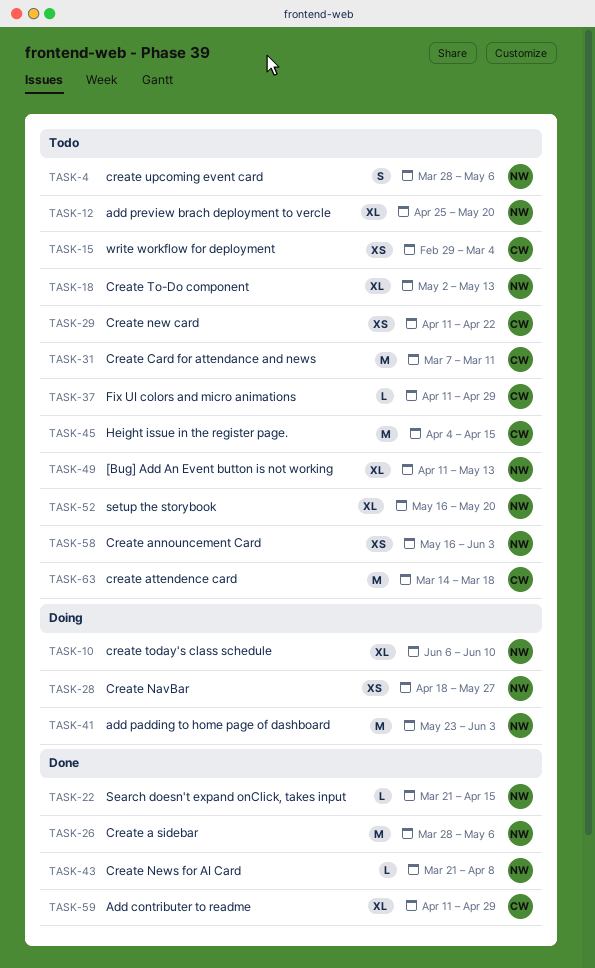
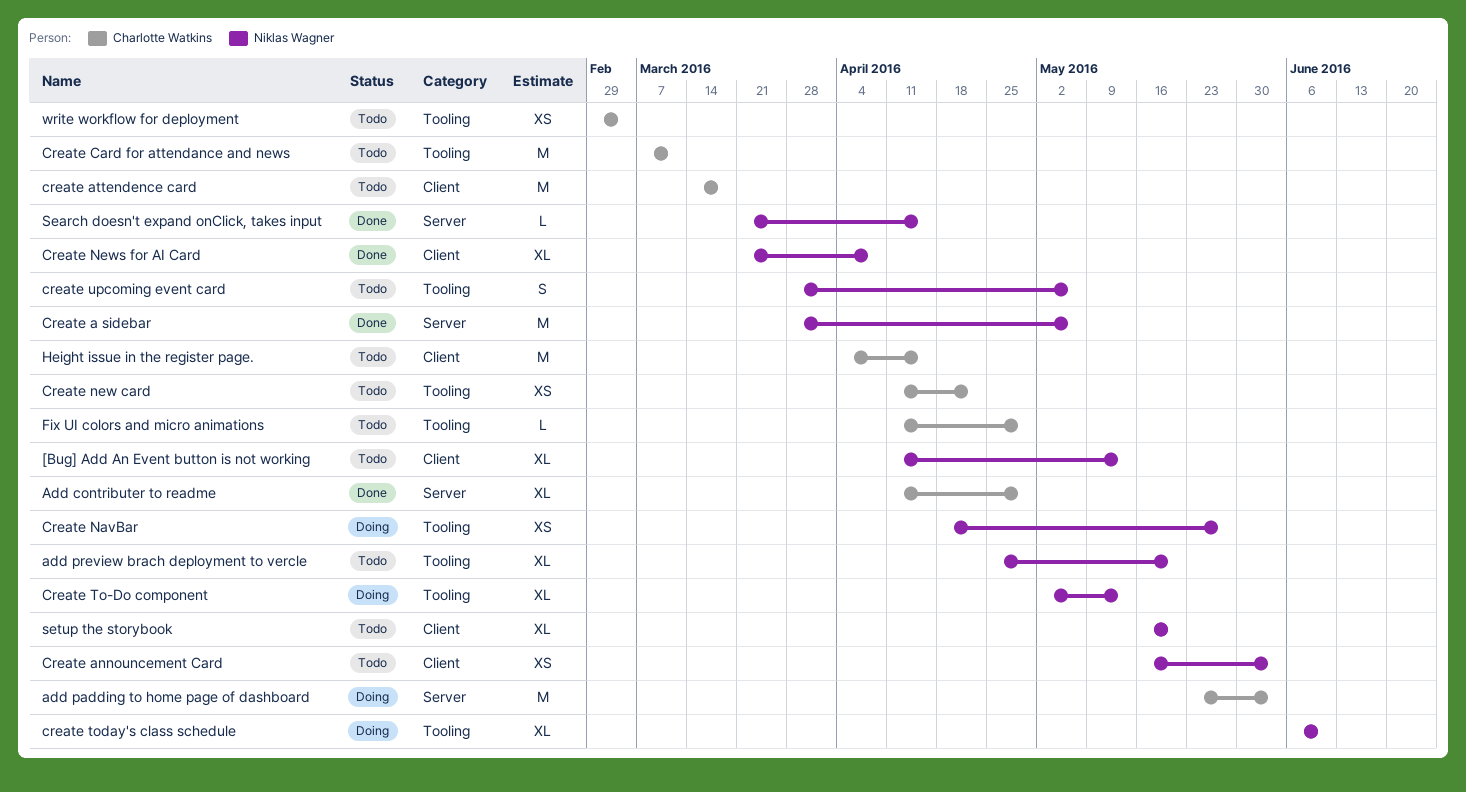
add padding to home page of dashboard, owner: Niklas Wagner -> Charlotte Watkins
Create News for AI Card, estimate: L -> XL
Create To-Do component, status: Todo -> Doing

